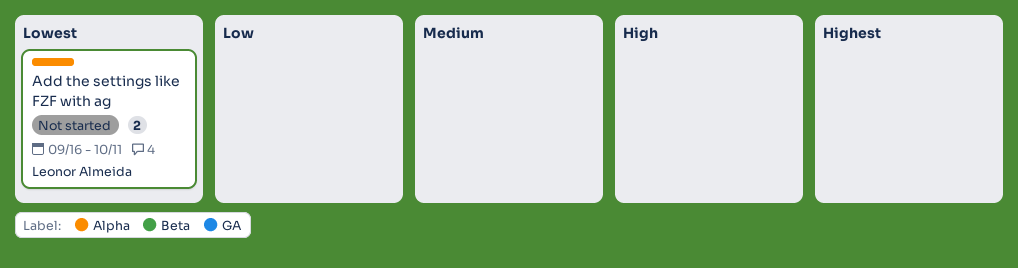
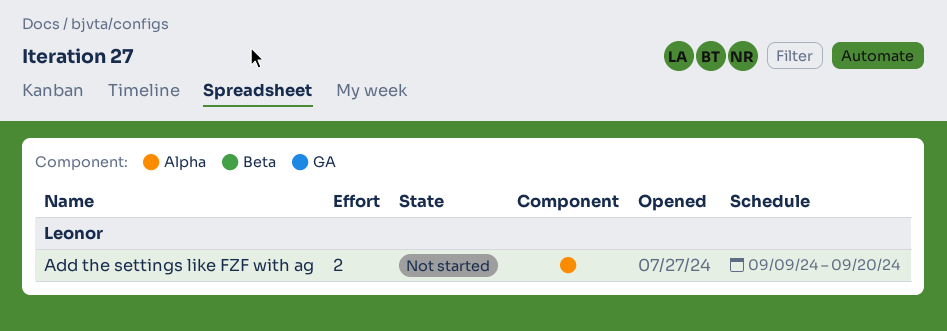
Add the settings like FZF with ag, start: Sep 16 -> Sep 9
Add the settings like FZF with ag, due: Oct 11 -> Sep 20

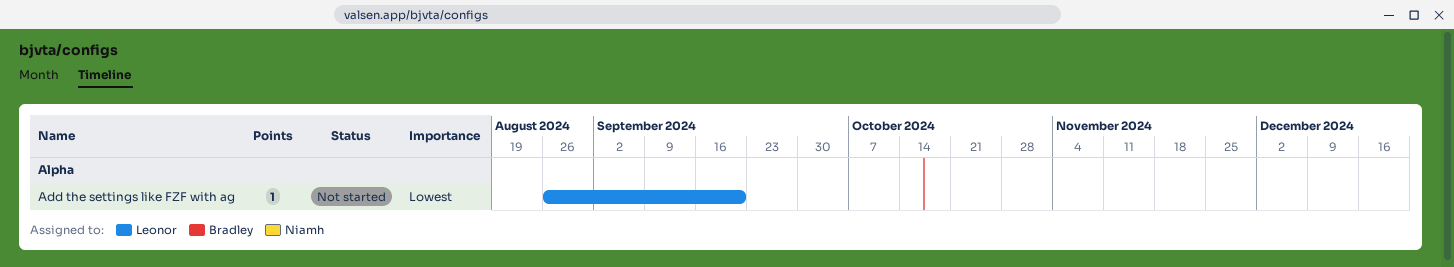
Add the settings like FZF with ag, estimate: 2 -> 1
Add the settings like FZF with ag, start: Sep 9 -> Aug 26

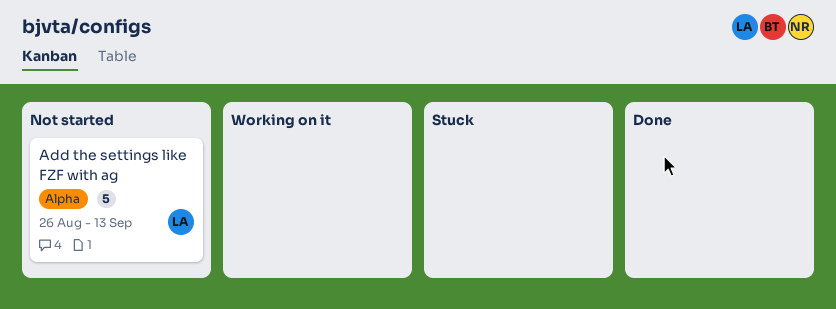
Add the settings like FZF with ag, estimate: 1 -> 5
Add the settings like FZF with ag, due: Sep 20 -> Sep 13

